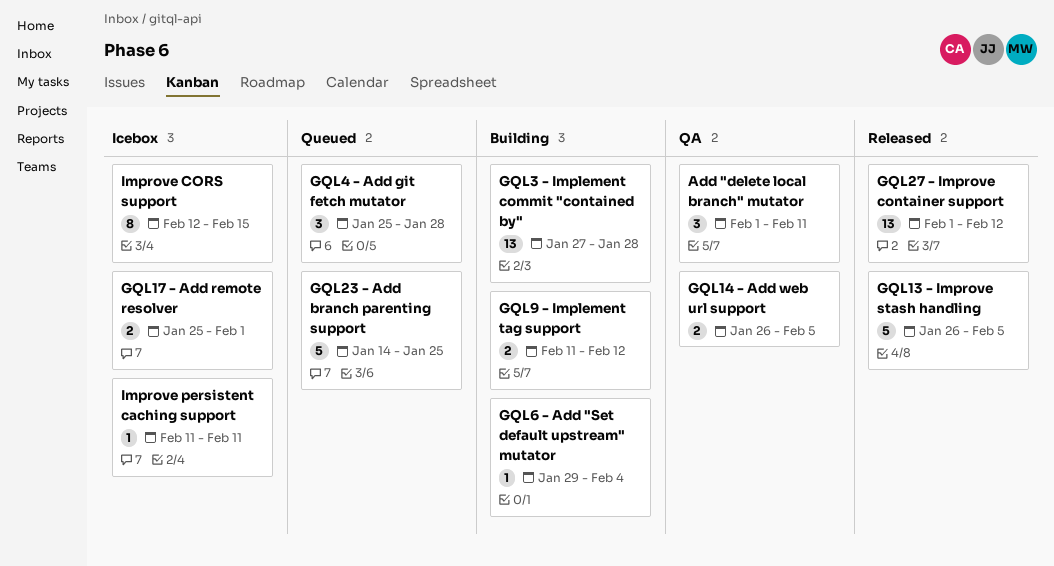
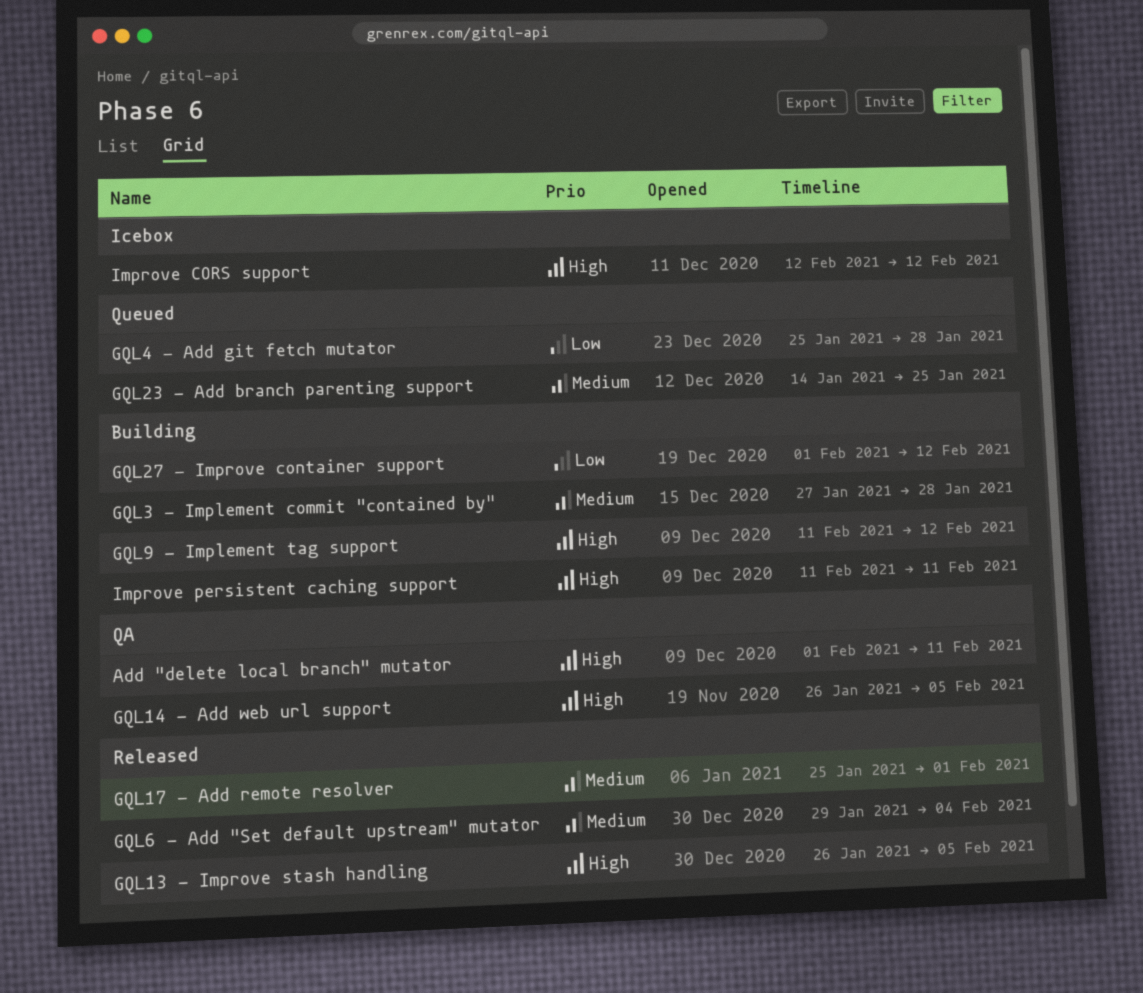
GQL17 - Add remote resolver, status: Icebox -> Released
GQL27 - Improve container support, status: Released -> Building
GQL6 - Add "Set default upstream" mutator, status: Building -> Released
Improve CORS support, due: Feb 15 -> Feb 12
Improve persistent caching support, status: Icebox -> Building

